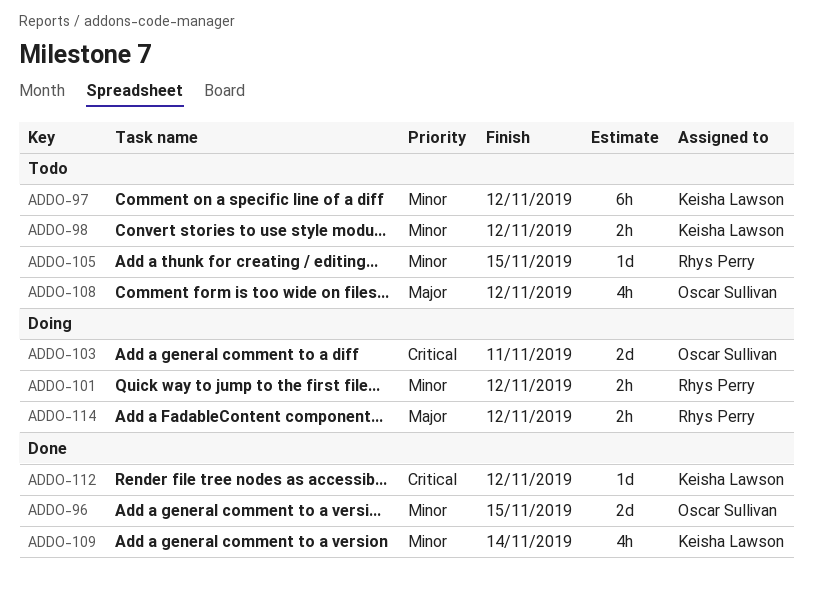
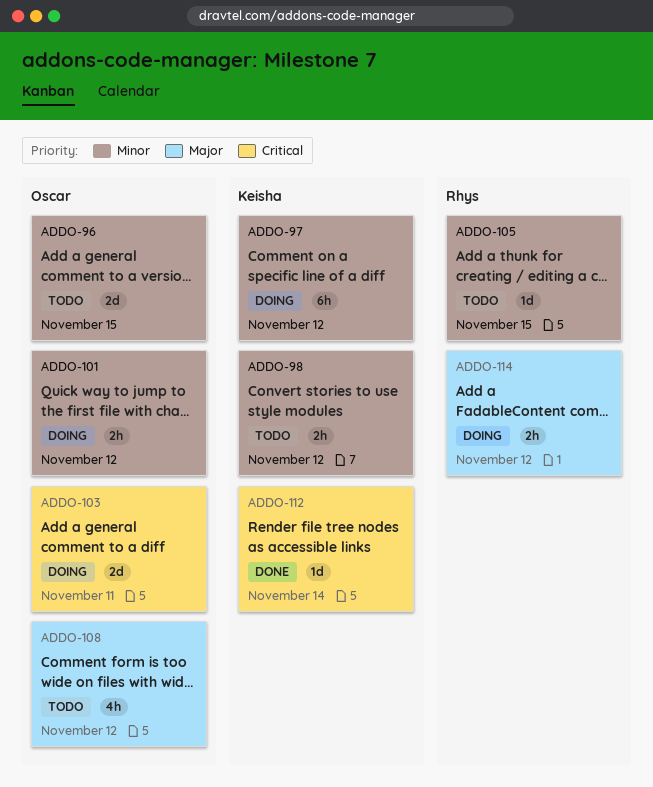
ADDO-96, status: Done -> Todo
ADDO-97, status: Todo -> Doing
ADDO-101, owner: Rhys Perry -> Oscar Sullivan
ADDO-109: present -> none
ADDO-112, due: Nov 12 -> Nov 14

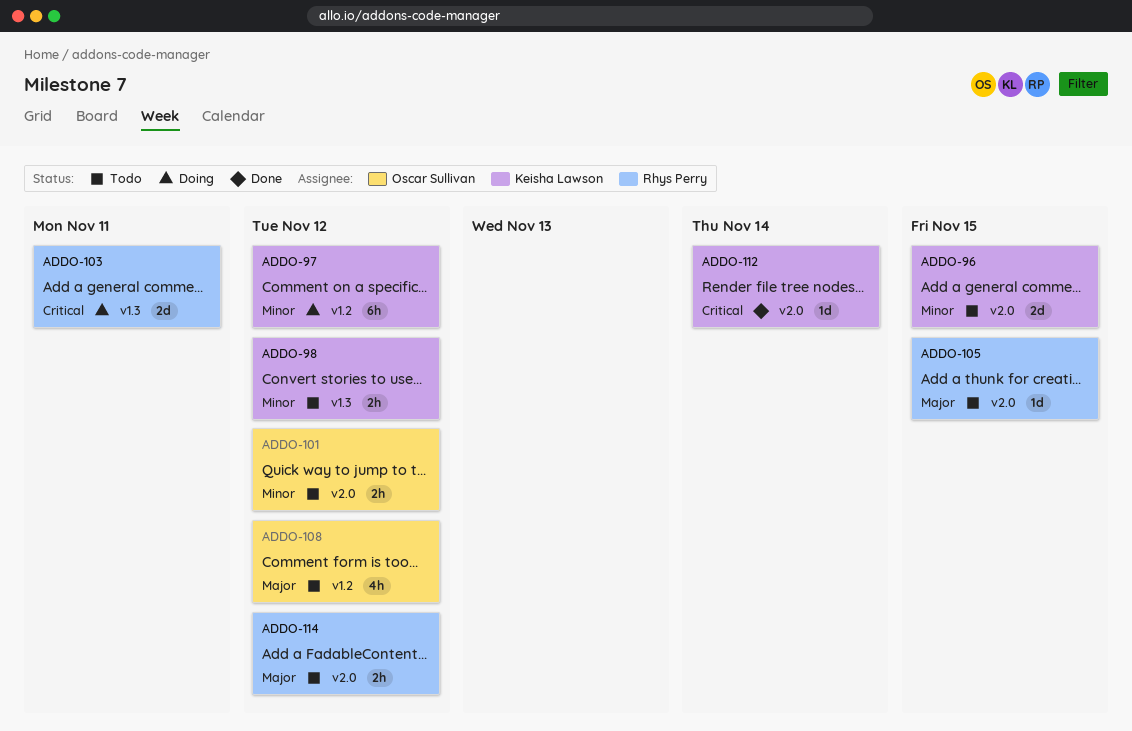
ADDO-96, owner: Oscar Sullivan -> Keisha Lawson
ADDO-101, status: Doing -> Todo
ADDO-103, owner: Oscar Sullivan -> Rhys Perry
ADDO-105, priority: Minor -> Major
ADDO-114, status: Doing -> Todo

